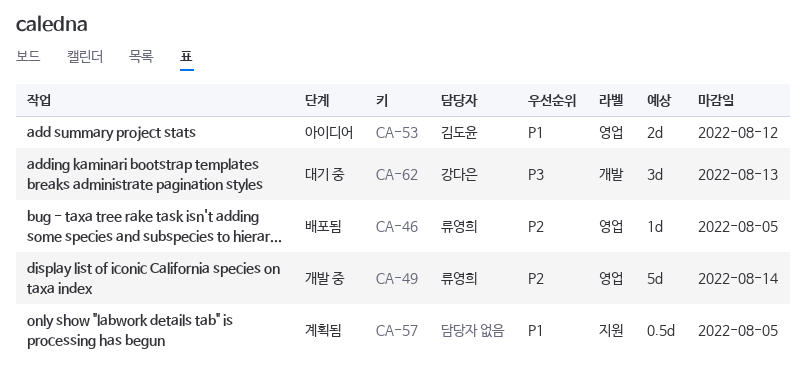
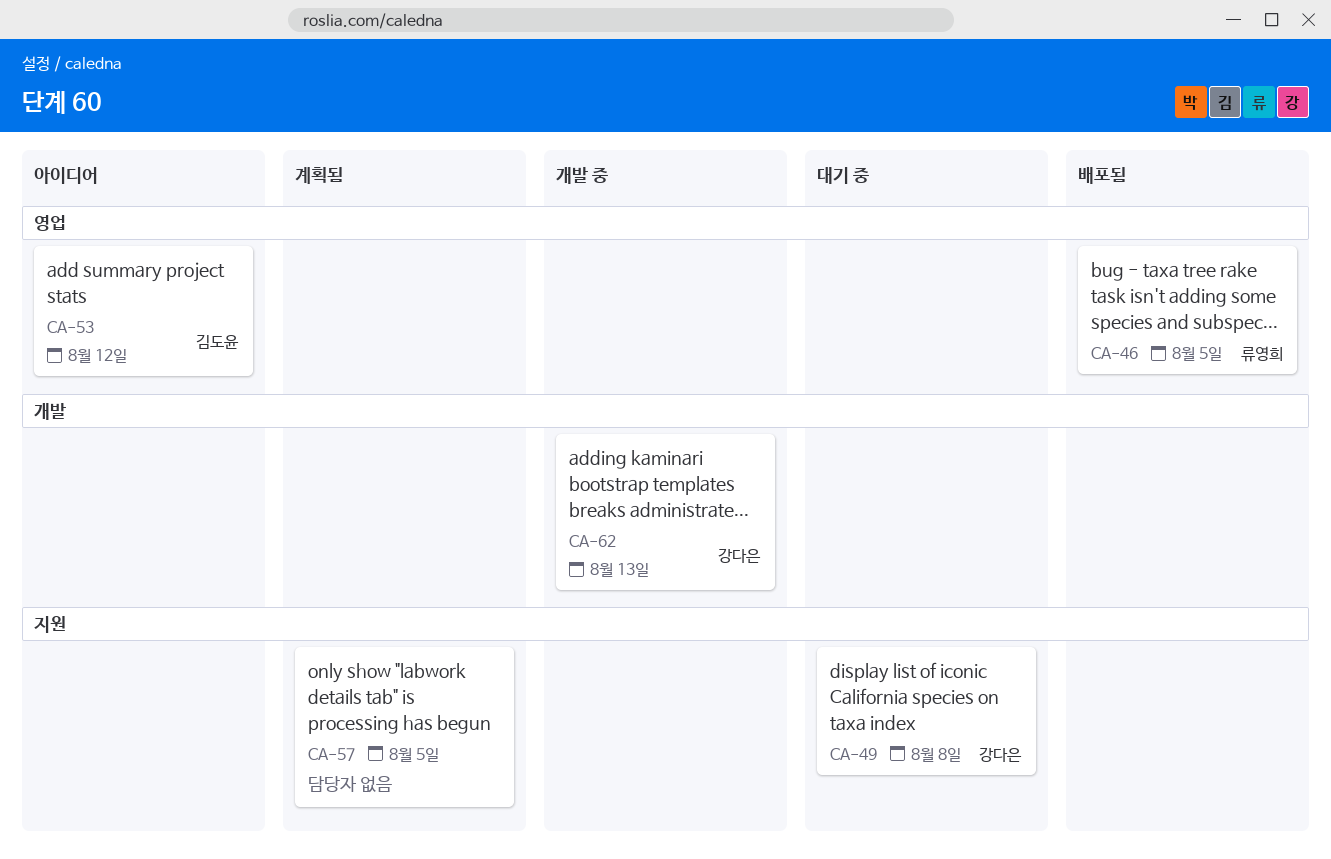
CA-49, status: 개발 중 -> 대기 중
CA-49, owner: 류영희 -> 강다은
CA-49, label: 영업 -> 지원
CA-49, due: Aug 14 -> Aug 8
CA-62, status: 대기 중 -> 개발 중

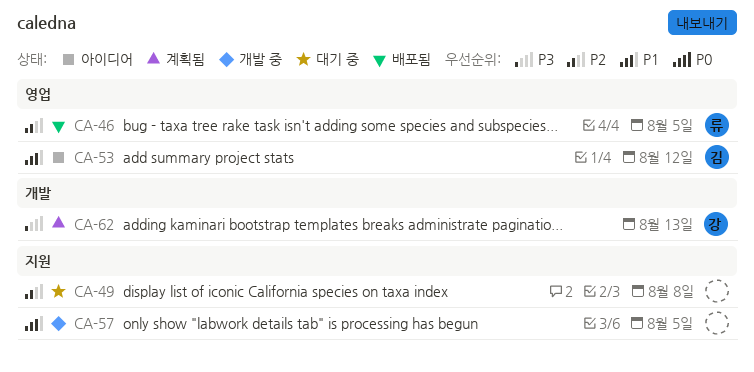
CA-49, owner: 강다은 -> none
CA-57, status: 계획됨 -> 개발 중
CA-62, status: 개발 중 -> 계획됨

